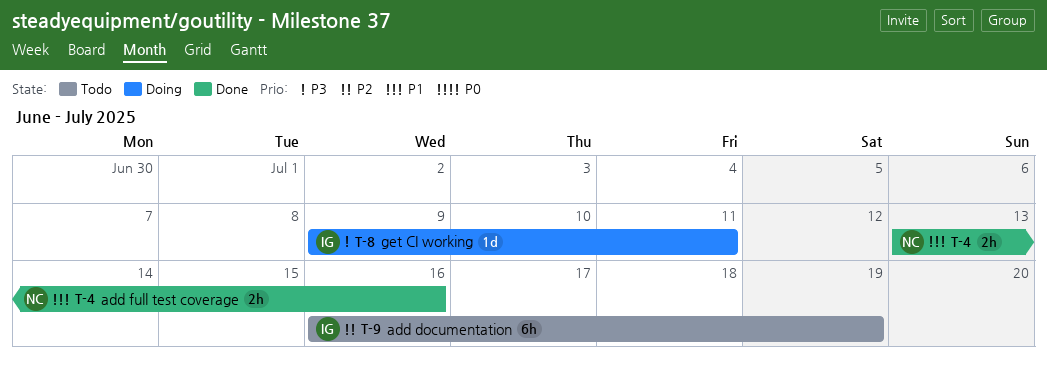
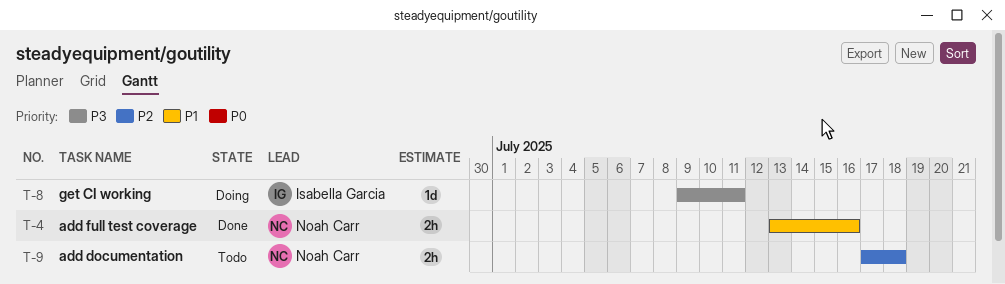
T-9, owner: Isabella Garcia -> Noah Carr
T-9, estimate: 6h -> 2h
T-9, start: Jul 16 -> Jul 17
T-9, due: Jul 19 -> Jul 18

